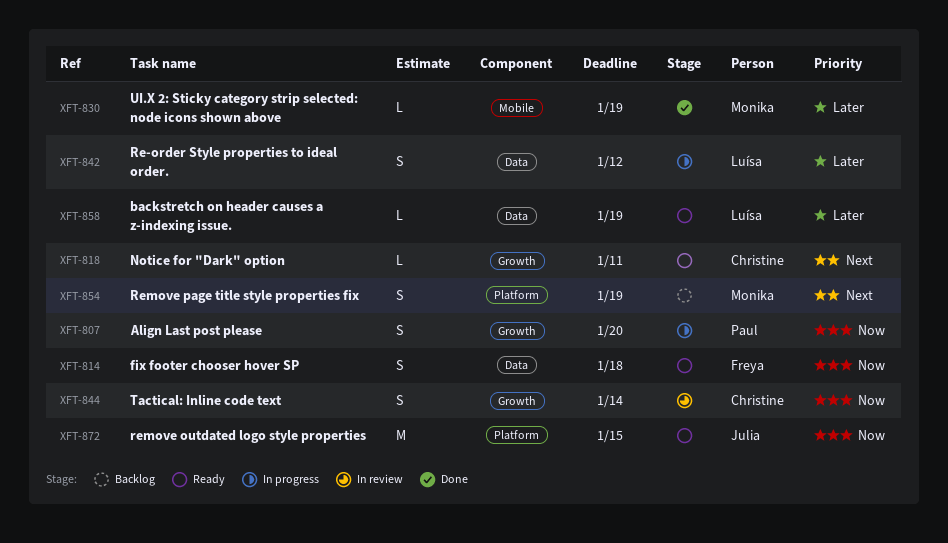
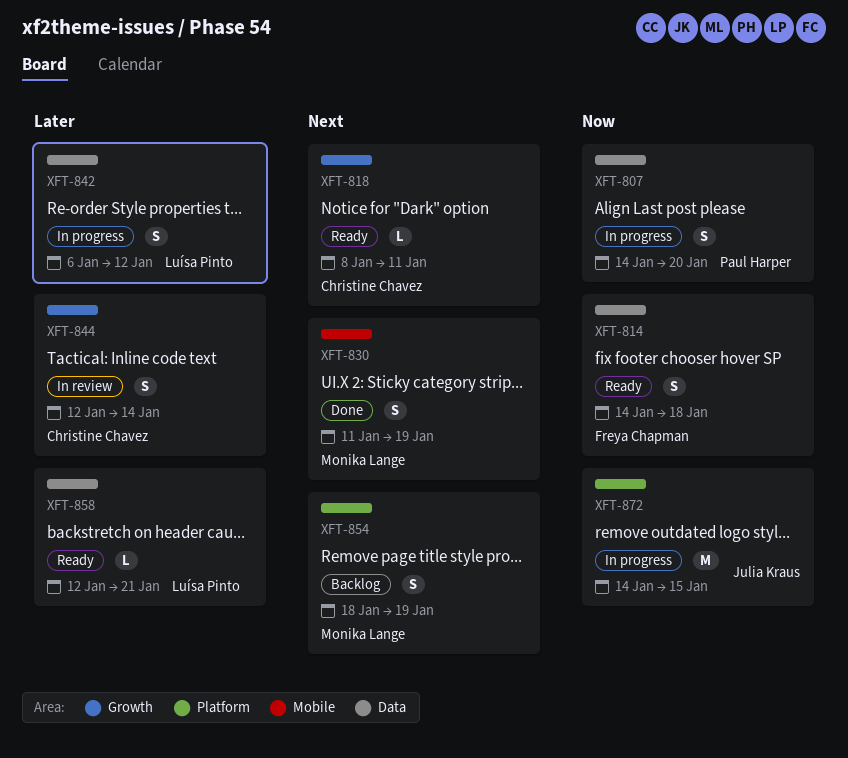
XFT-807, label: Growth -> Data
XFT-830, priority: Later -> Next
XFT-830, estimate: L -> S
XFT-844, priority: Now -> Later
XFT-858, due: Jan 19 -> Jan 21
XFT-872, status: Ready -> In progress

